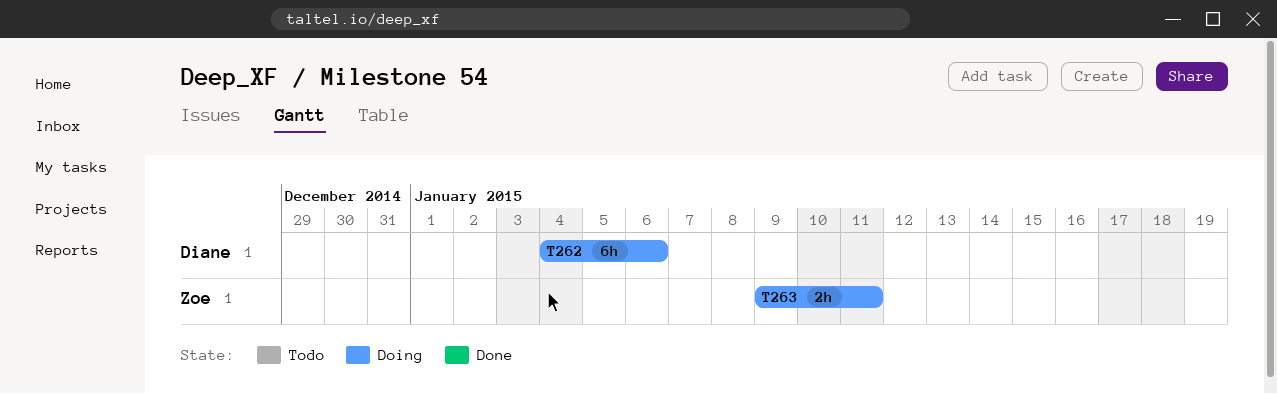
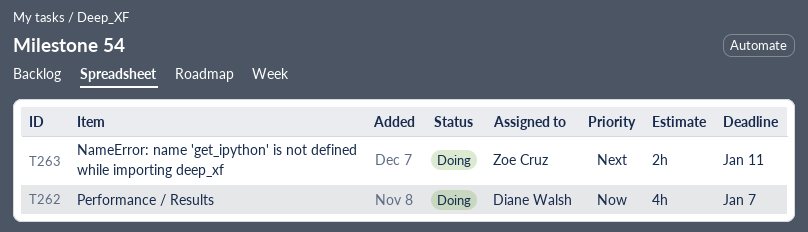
T262, estimate: 6h -> 4h
T262, due: Jan 6 -> Jan 7

